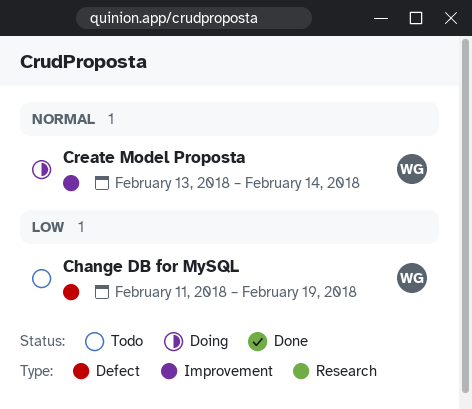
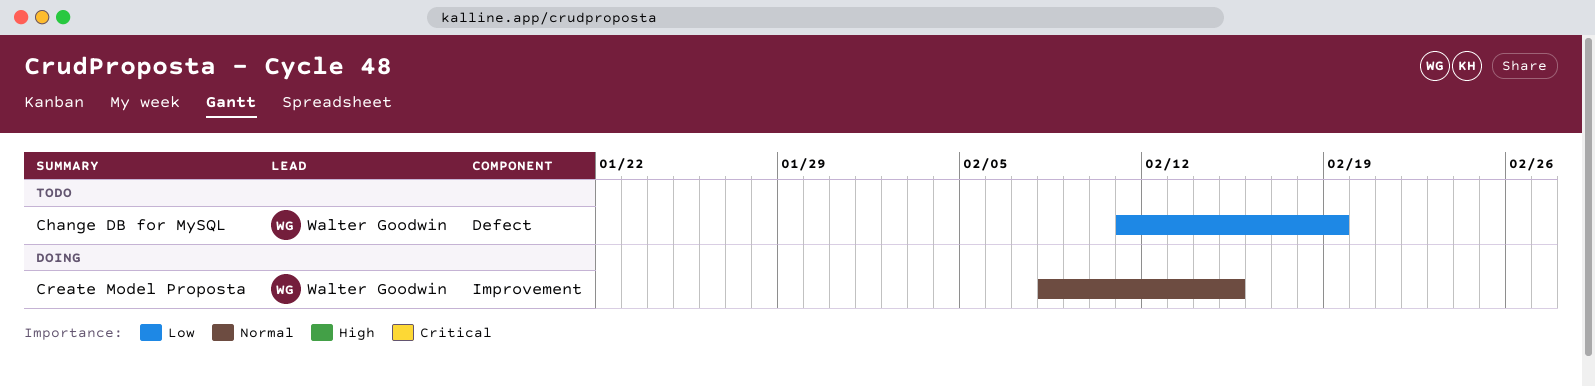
Create Model Proposta, start: Feb 13 -> Feb 8
Create Model Proposta, due: Feb 14 -> Feb 15

